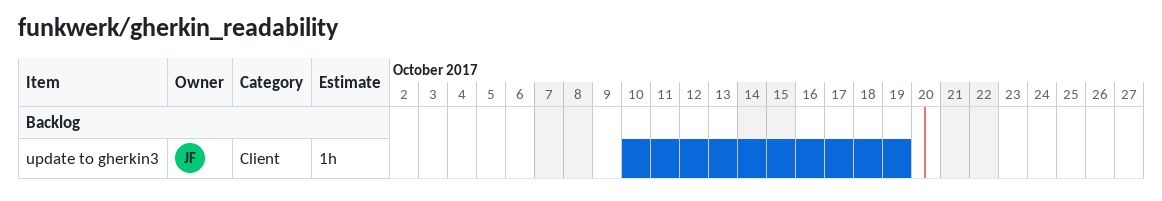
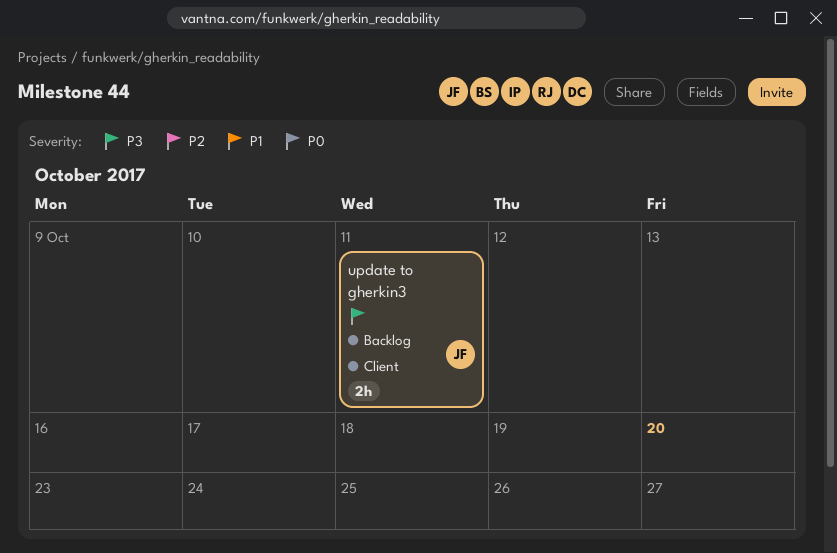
update to gherkin3, estimate: 1h -> 2h
update to gherkin3, due: Oct 19 -> Oct 11

